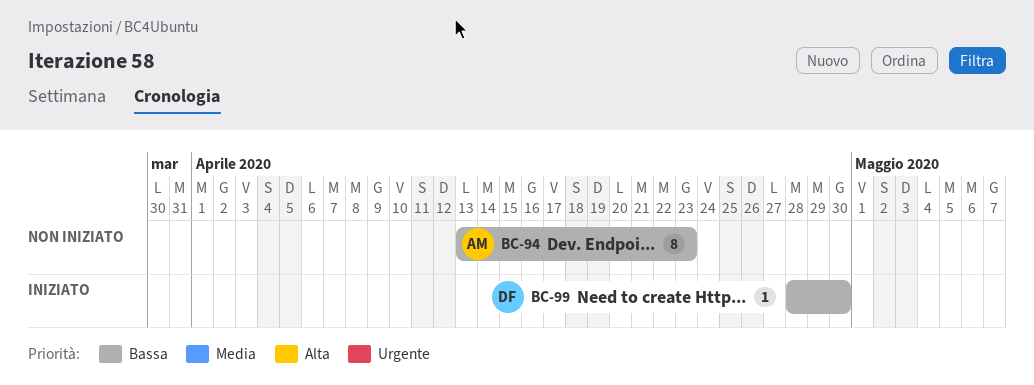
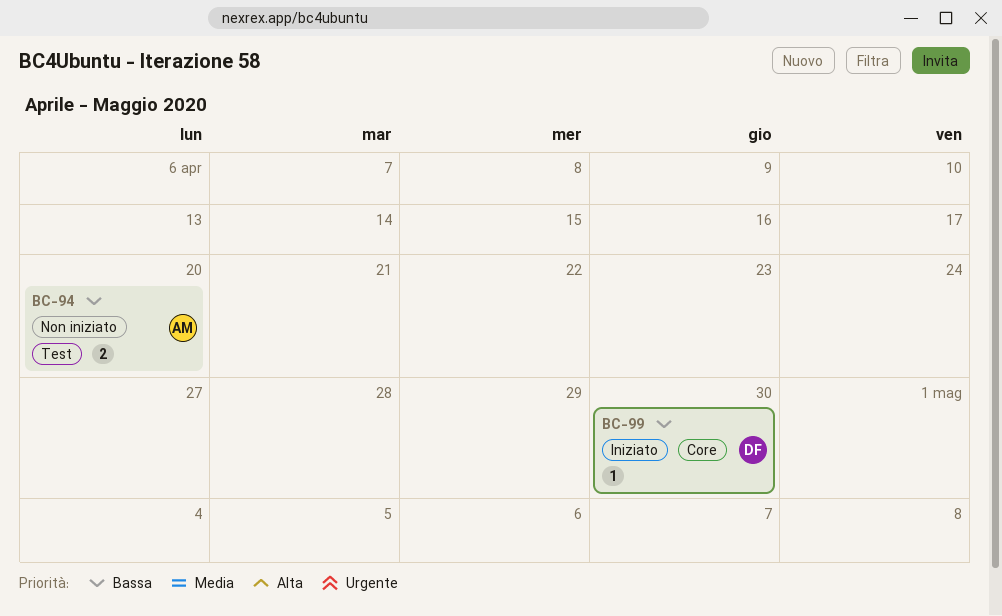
BC-94, estimate: 8 -> 2
BC-94, due: Apr 23 -> Apr 20

